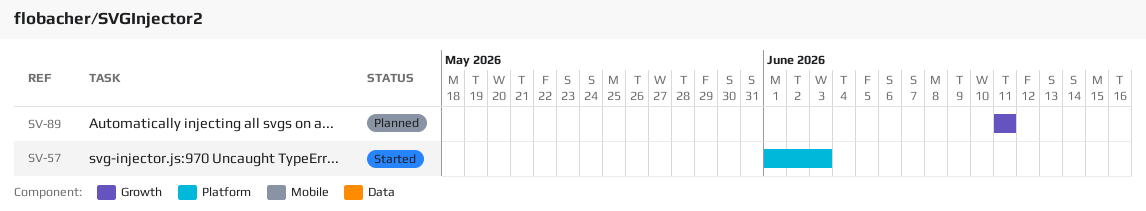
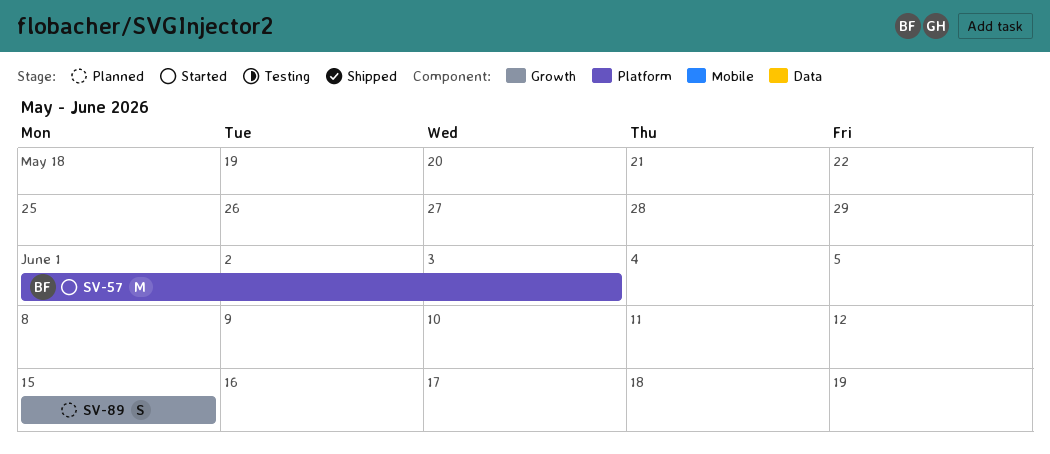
SV-89, start: Jun 11 -> Jun 15
SV-89, due: Jun 11 -> Jun 15

